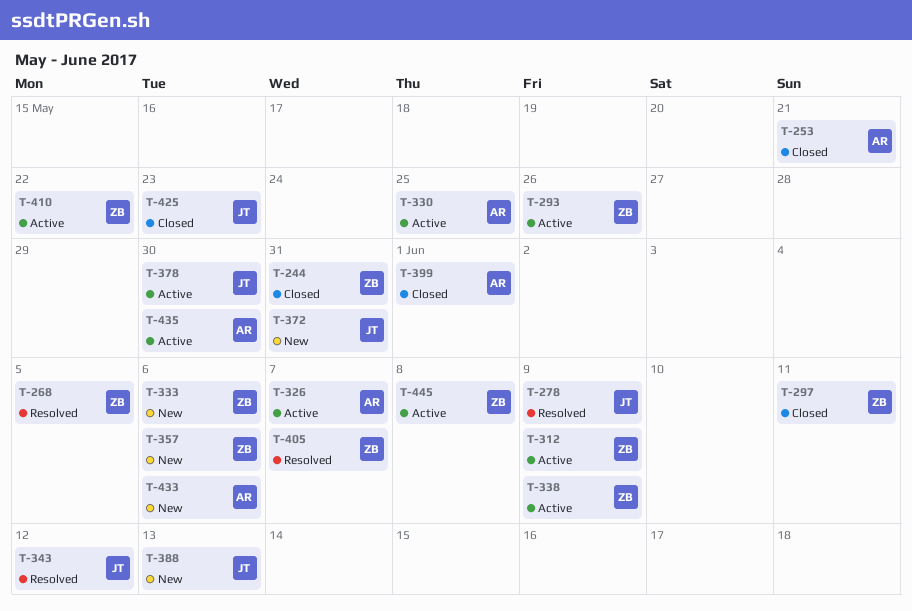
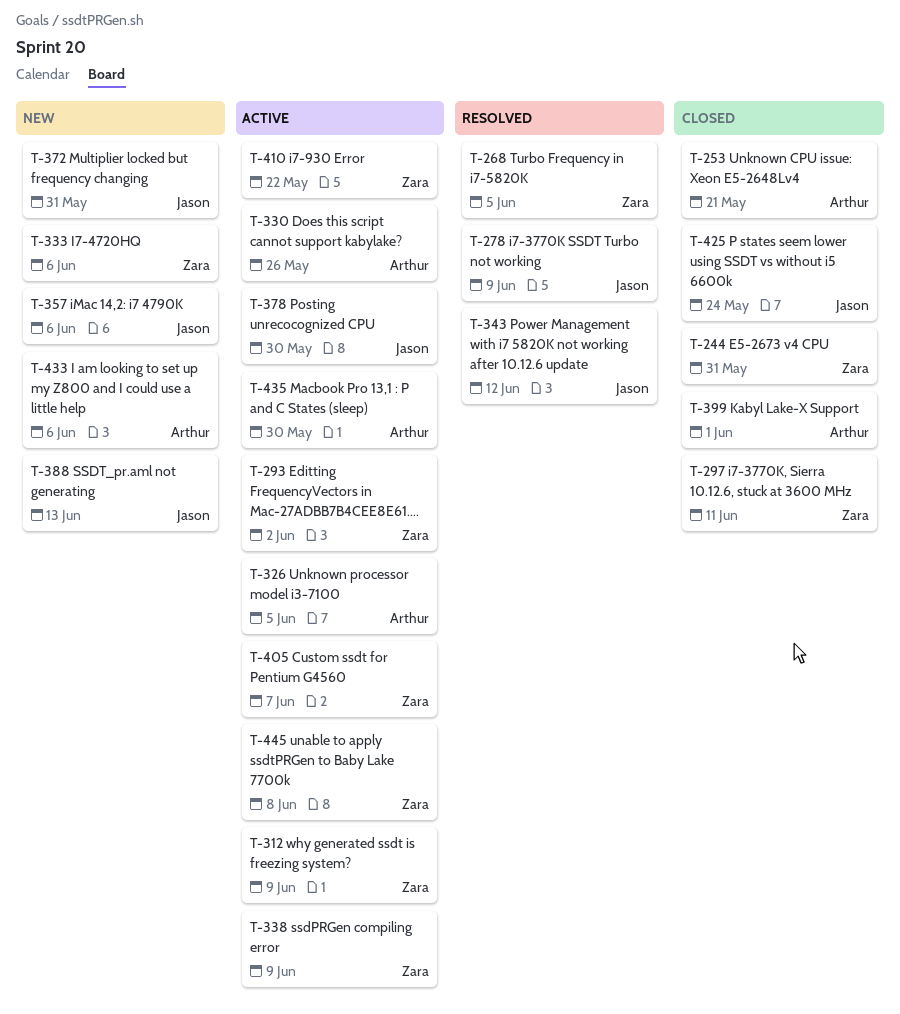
T-293, due: May 26 -> Jun 2
T-326, due: Jun 7 -> Jun 5
T-330, due: May 25 -> May 26
T-357, owner: Zara -> Jason
T-405, status: Resolved -> Active
T-425, due: May 23 -> May 24

